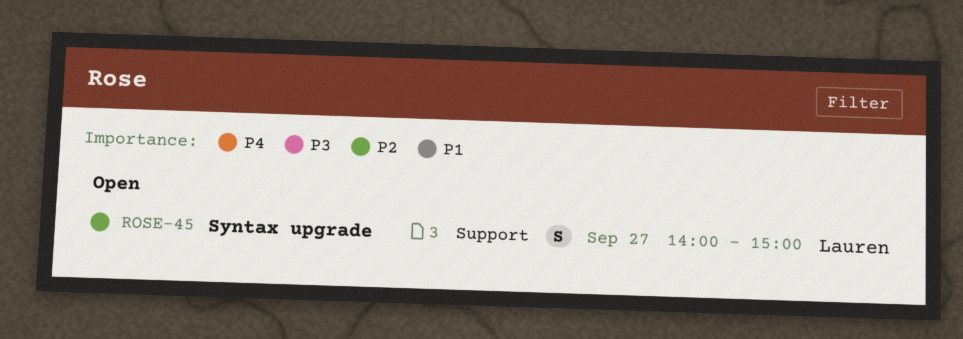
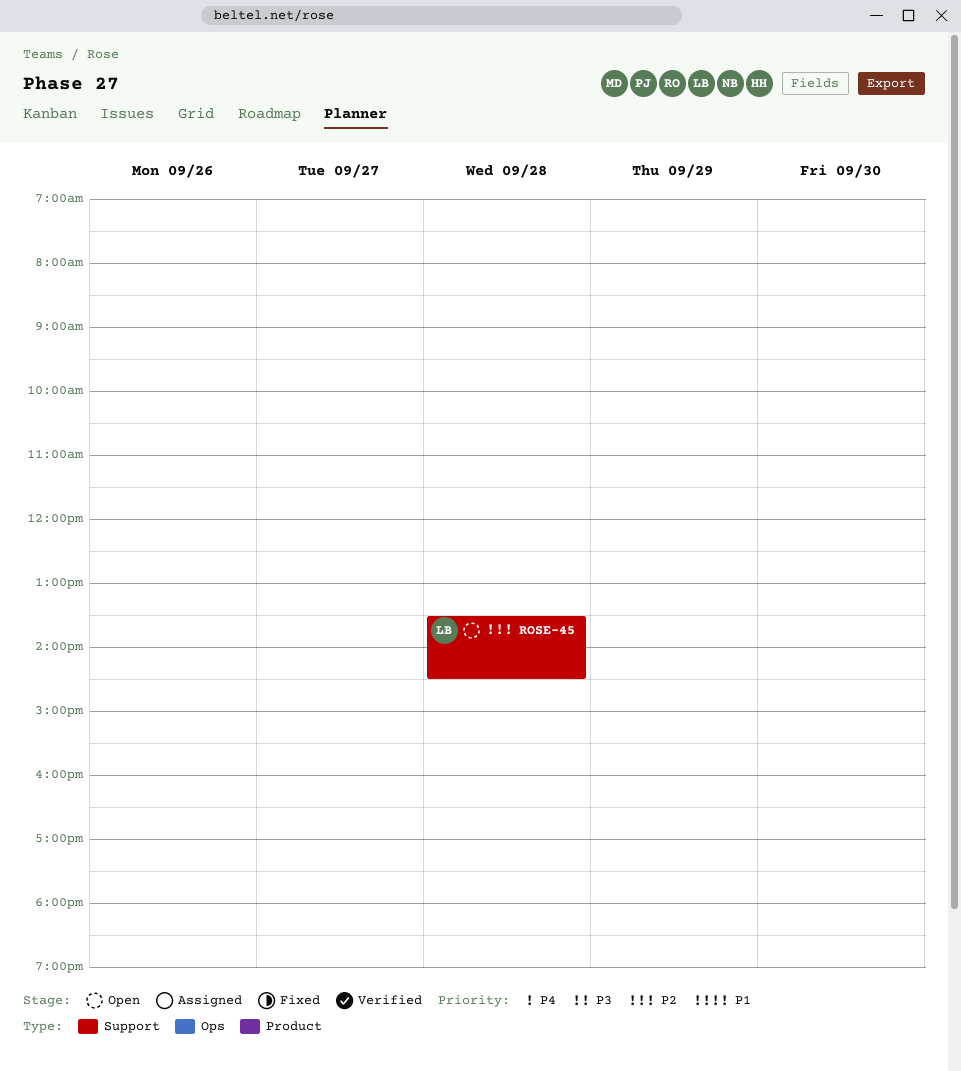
ROSE-45, day: Sep 27 -> Sep 28
ROSE-45, begins: 14:00 -> 13:30
ROSE-45, ends: 15:00 -> 14:30

